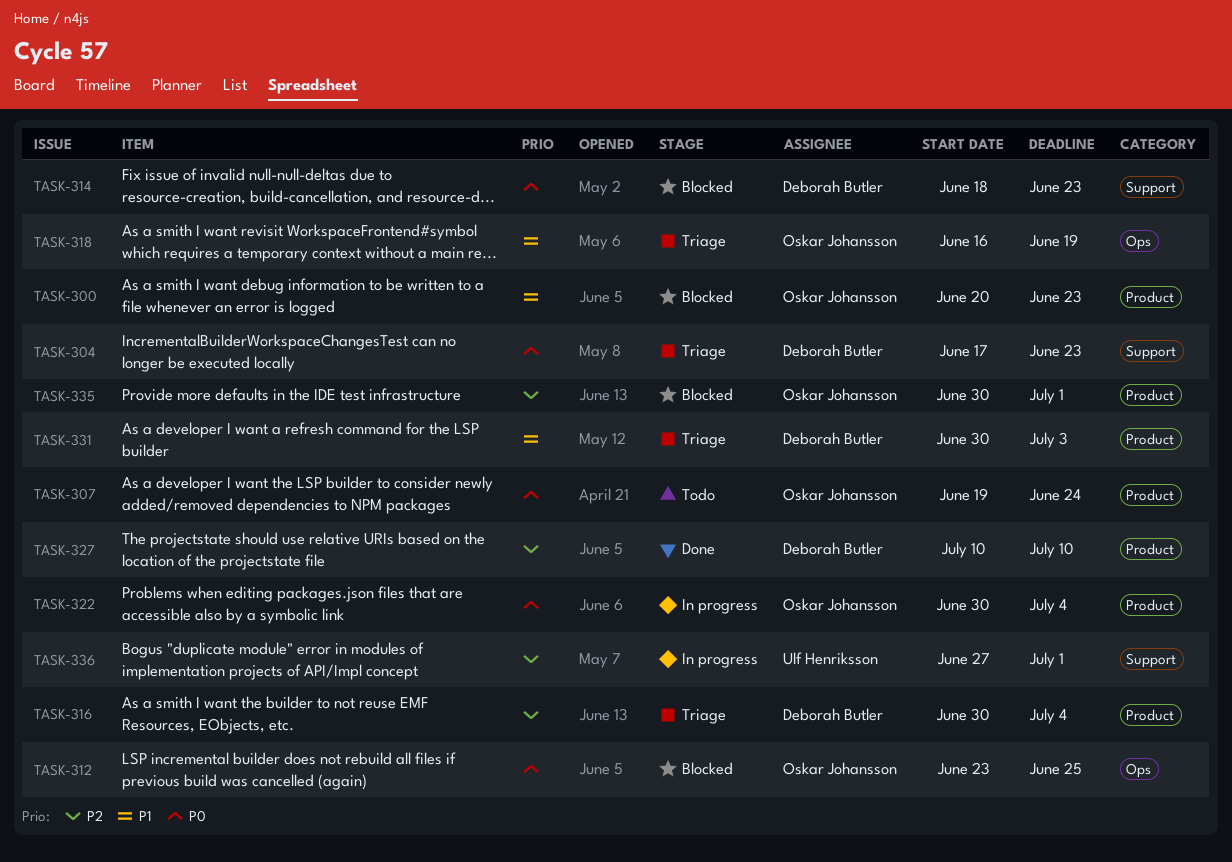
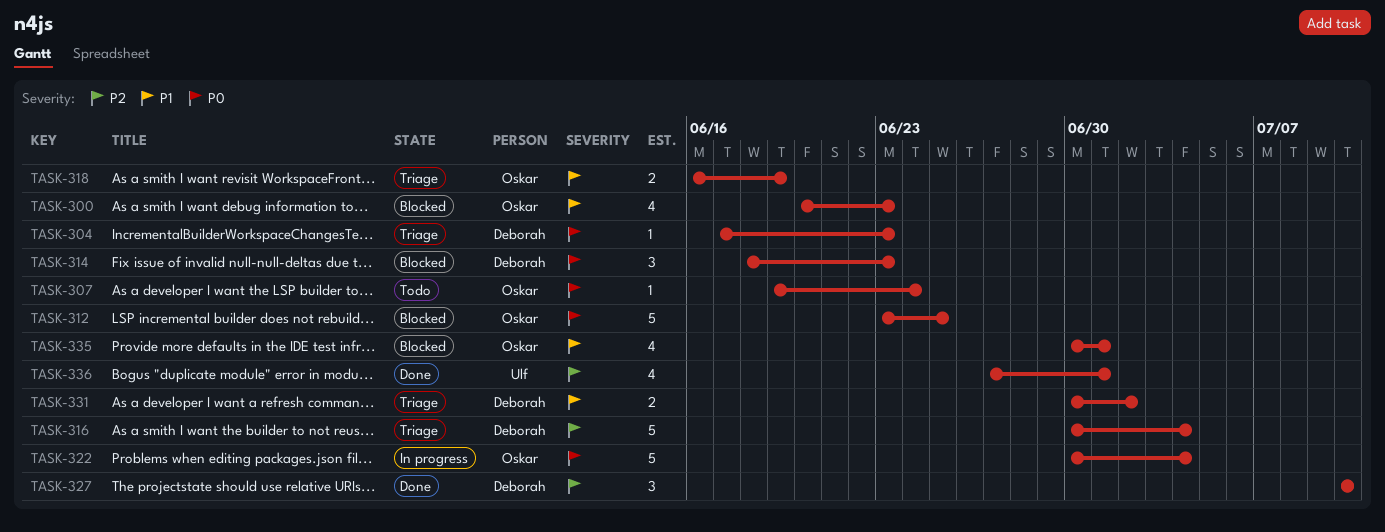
TASK-331, due: Jul 3 -> Jul 2
TASK-335, priority: P2 -> P1
TASK-336, status: In progress -> Done

